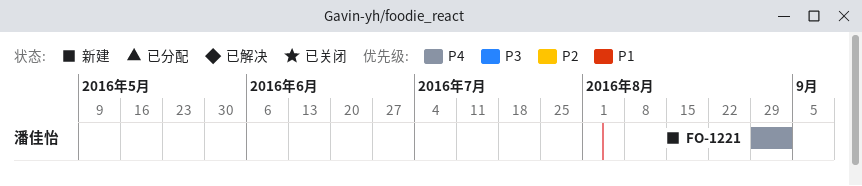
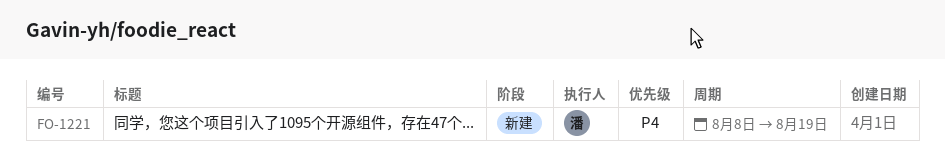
FO-1221, start: Aug 29 -> Aug 8
FO-1221, due: Sep 2 -> Aug 19

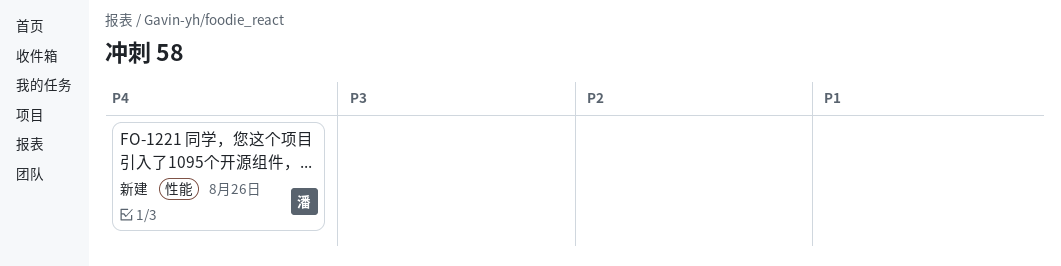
FO-1221, due: Aug 19 -> Aug 26

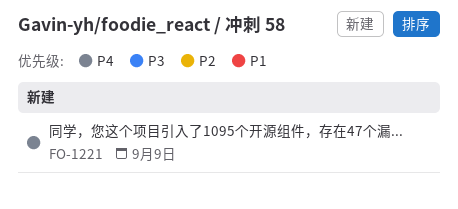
FO-1221, due: Aug 26 -> Sep 9

